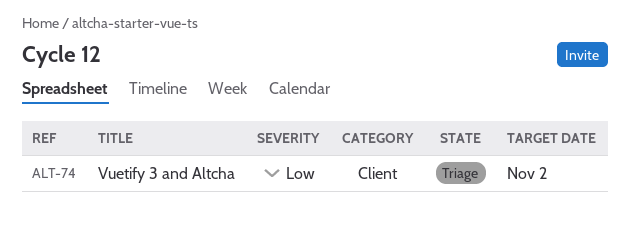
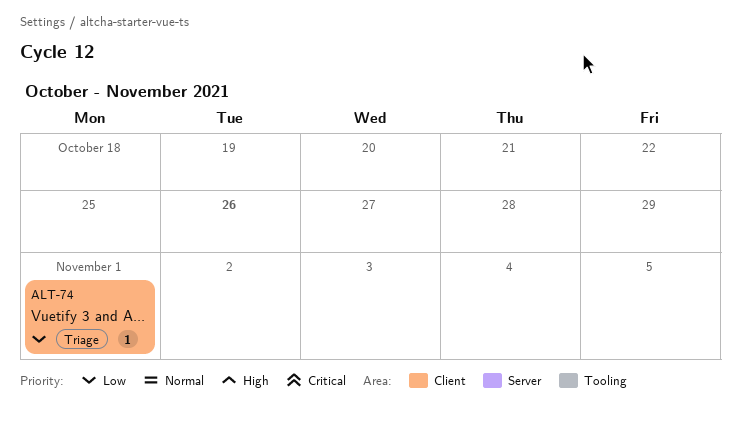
ALT-74, due: Nov 2 -> Nov 1

